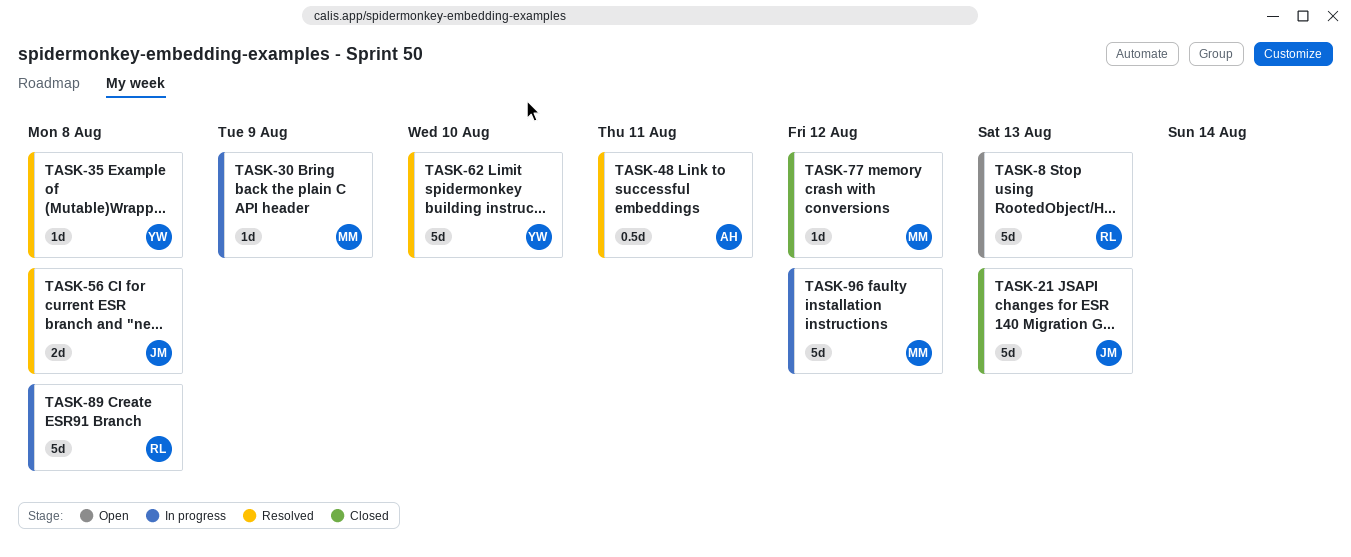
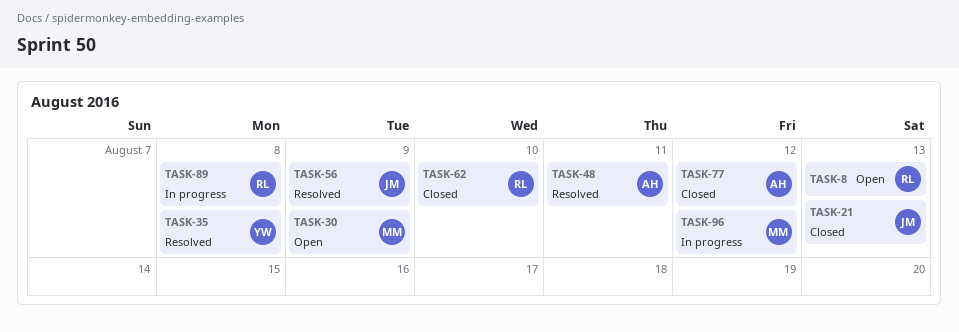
TASK-30, status: In progress -> Open
TASK-56, due: Aug 8 -> Aug 9
TASK-62, status: Resolved -> Closed
TASK-62, owner: YW -> RL
TASK-77, owner: MM -> AH

